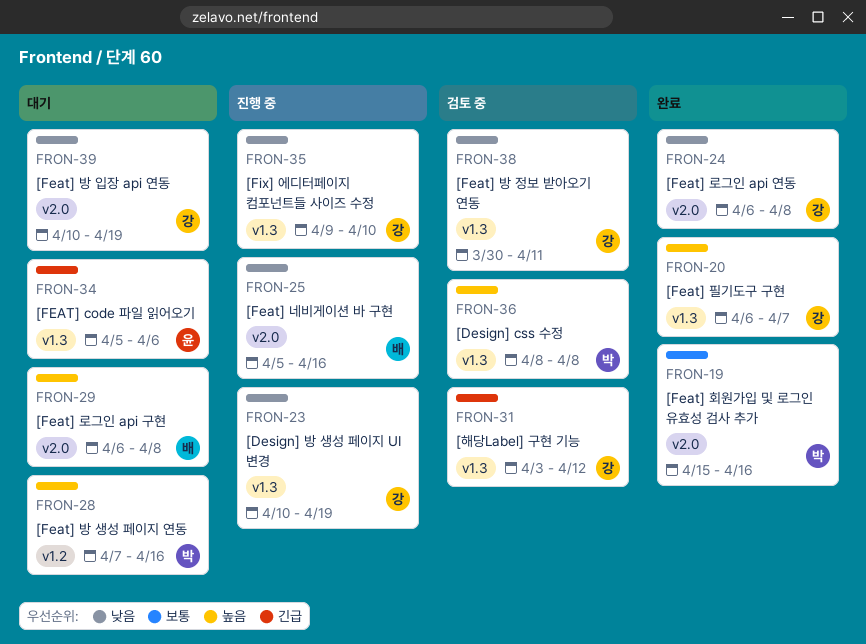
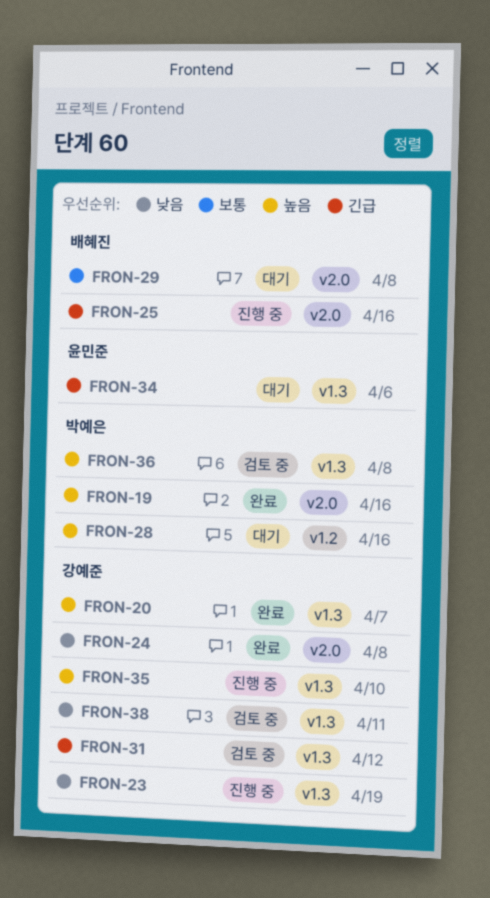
FRON-19, priority: 보통 -> 높음
FRON-25, priority: 낮음 -> 긴급
FRON-29, priority: 높음 -> 보통
FRON-35, priority: 낮음 -> 높음
FRON-39: present -> none

